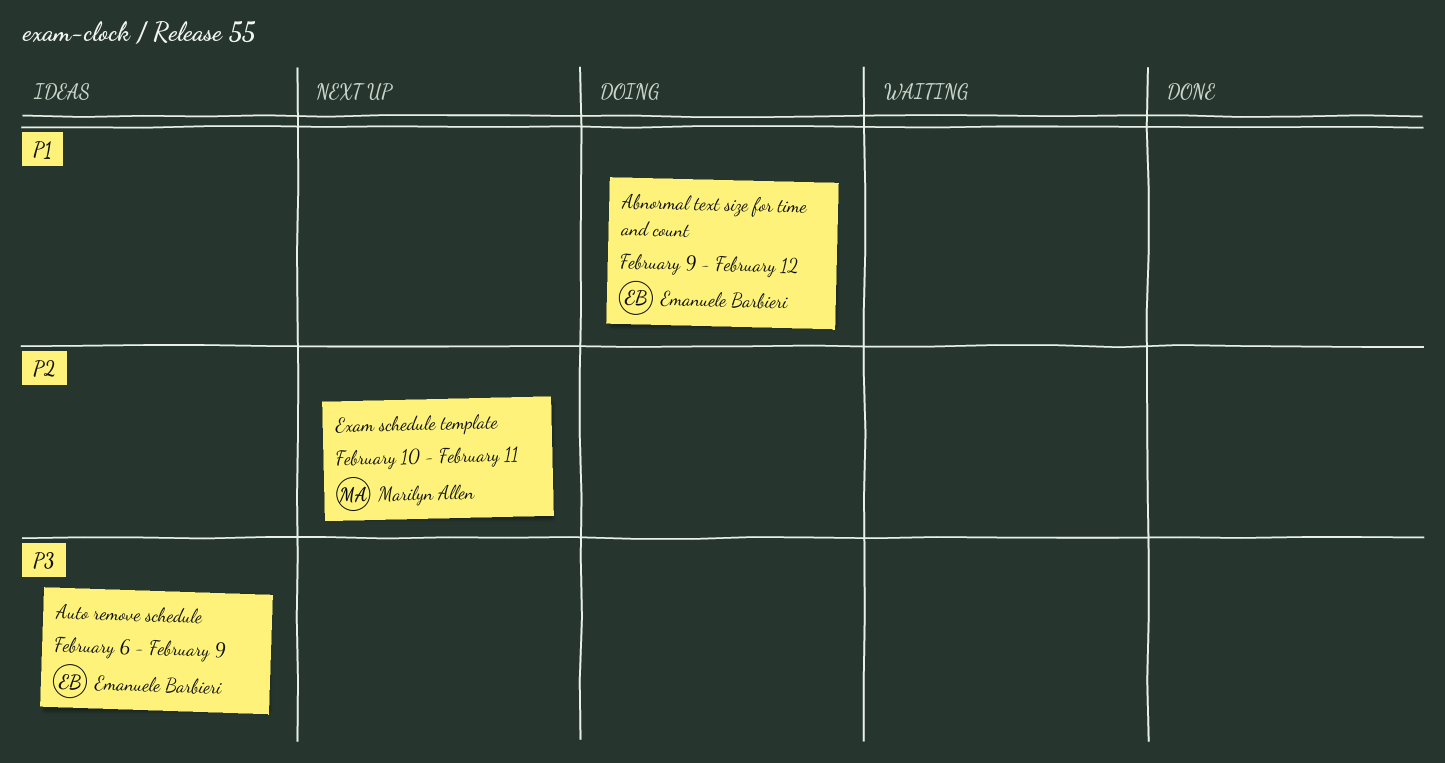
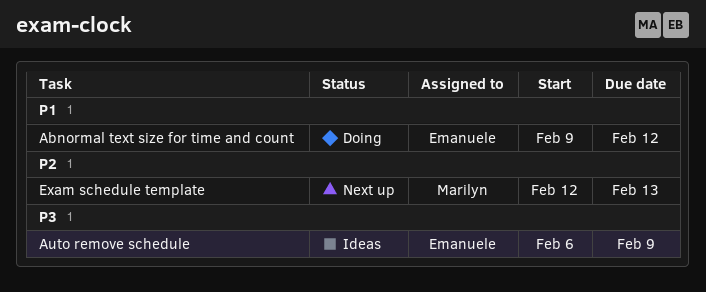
Exam schedule template, start: Feb 10 -> Feb 12
Exam schedule template, due: Feb 11 -> Feb 13

